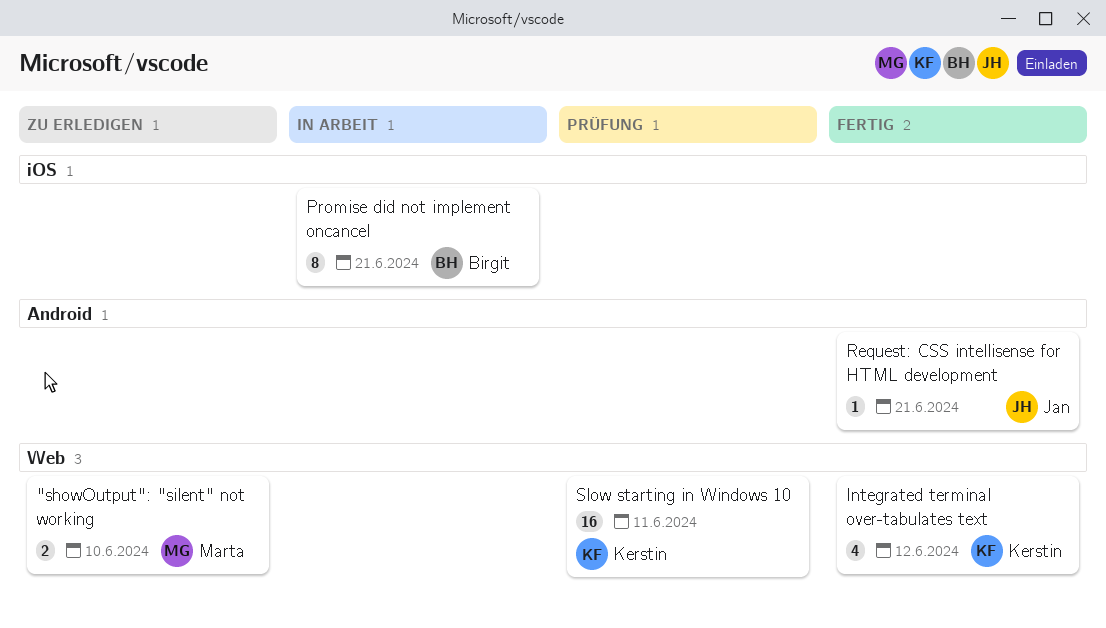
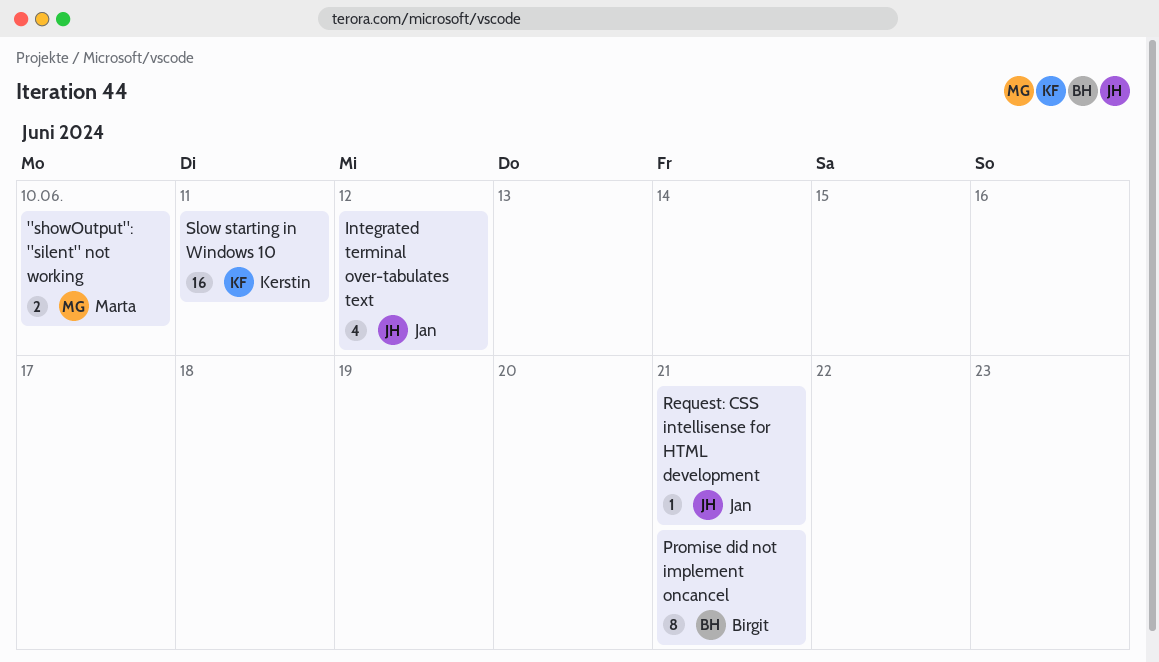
Integrated terminal over-tabulates text, owner: Kerstin -> Jan

